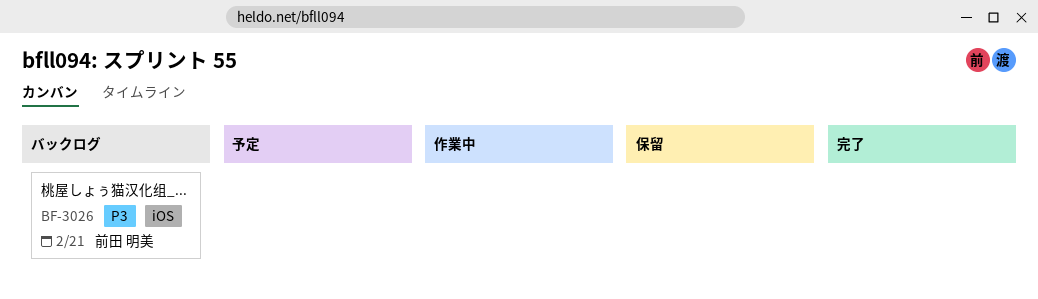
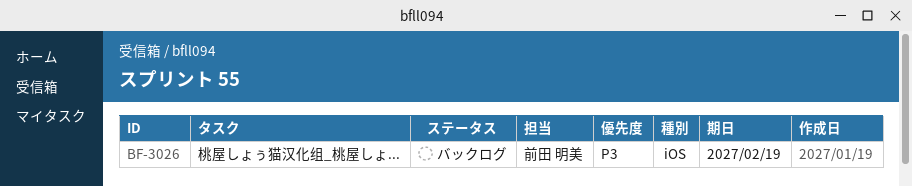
BF-3026, due: Feb 21 -> Feb 19

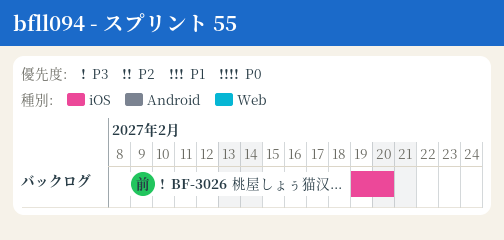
BF-3026, due: Feb 19 -> Feb 20

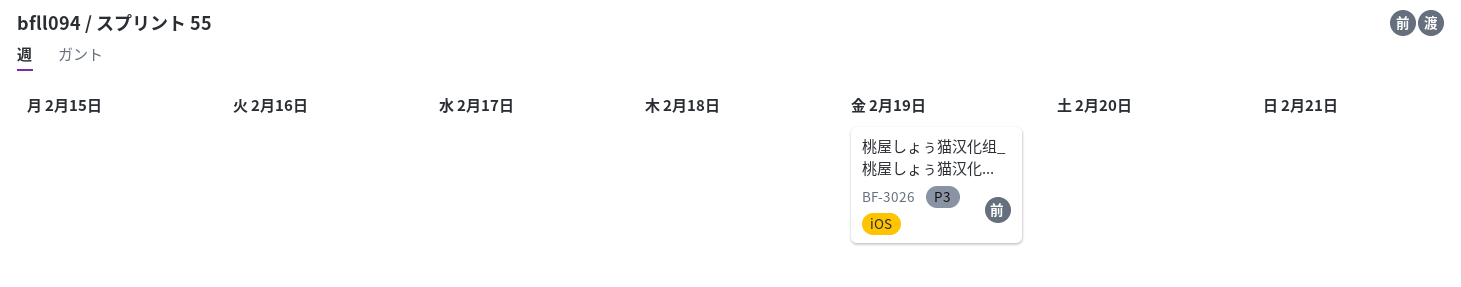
BF-3026, due: Feb 20 -> Feb 19

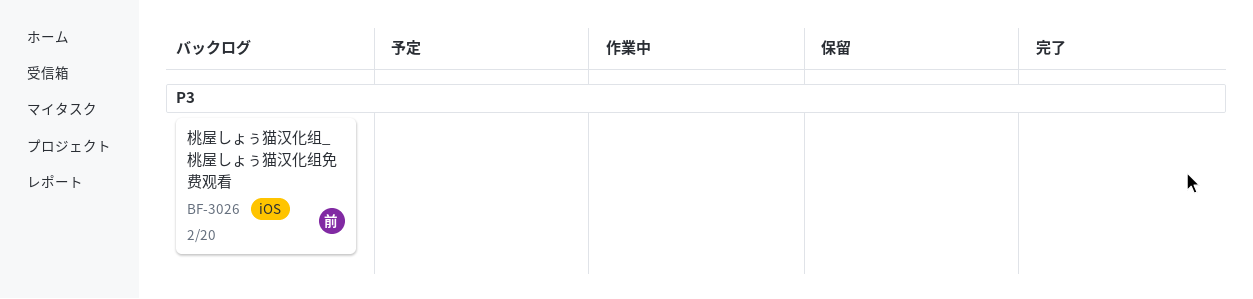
BF-3026, due: Feb 19 -> Feb 20

